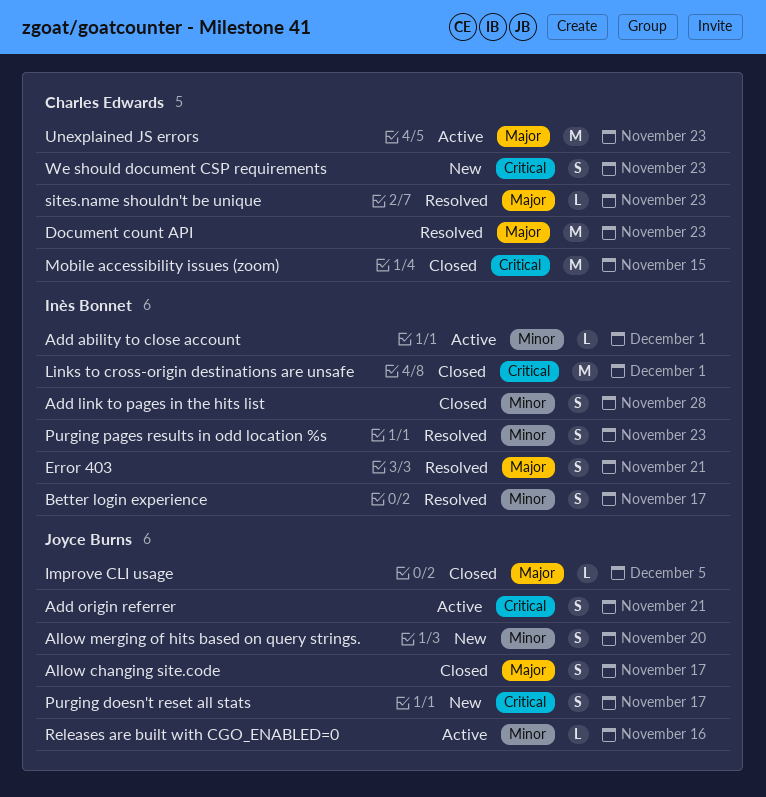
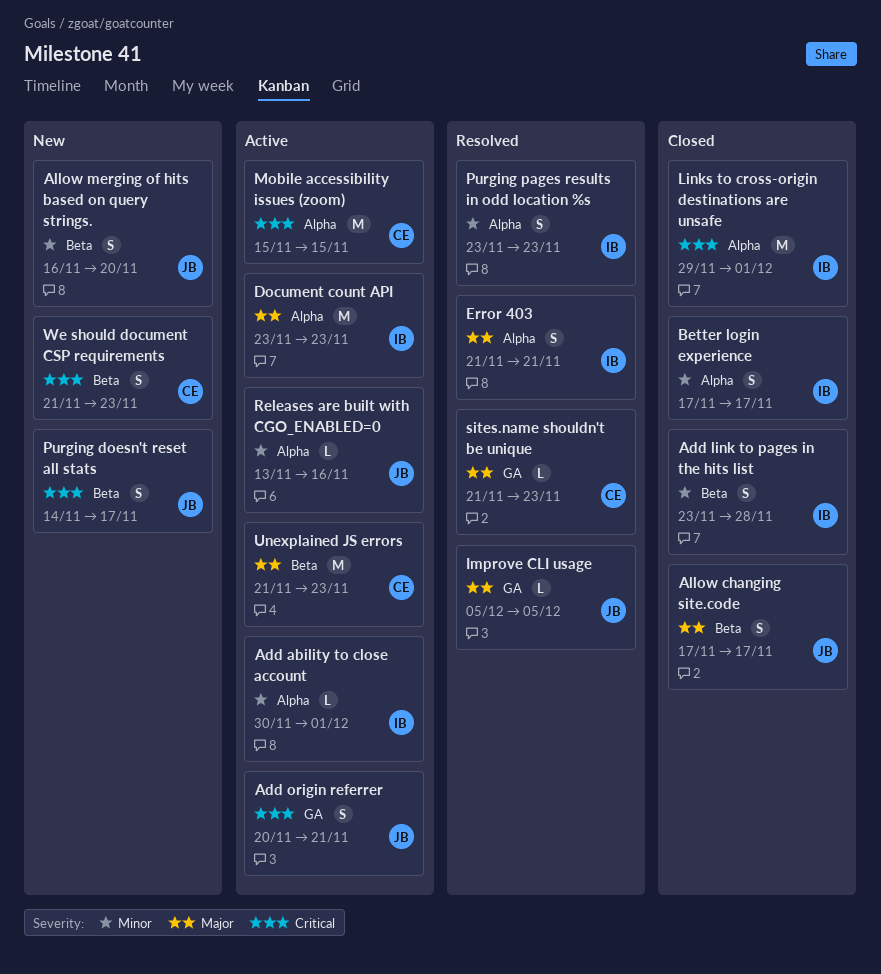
Better login experience, status: Resolved -> Closed
Document count API, status: Resolved -> Active
Document count API, owner: Charles Edwards -> Inès Bonnet
Improve CLI usage, status: Closed -> Resolved
Mobile accessibility issues (zoom), status: Closed -> Active

